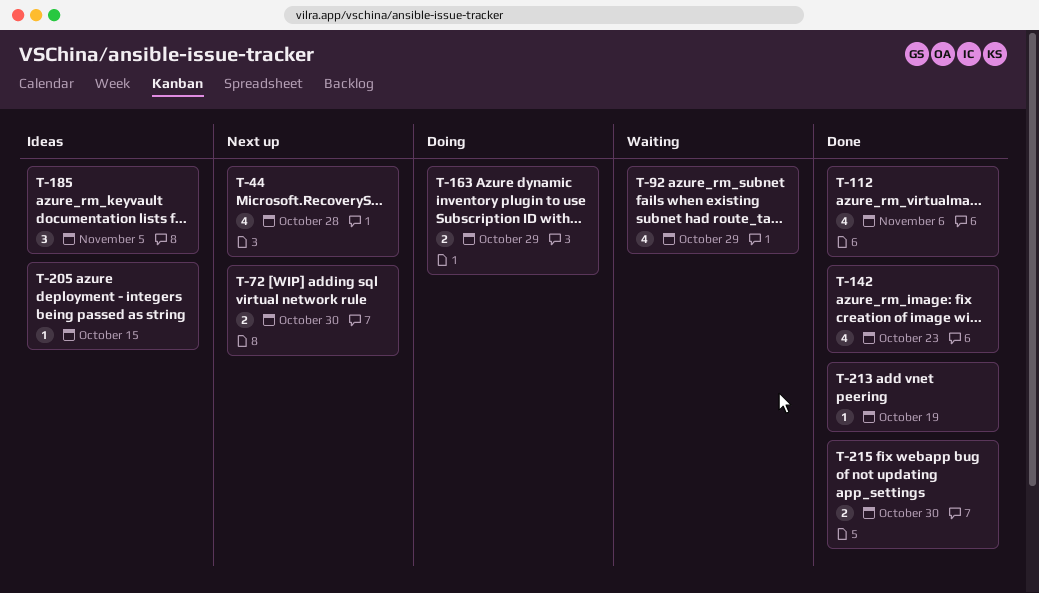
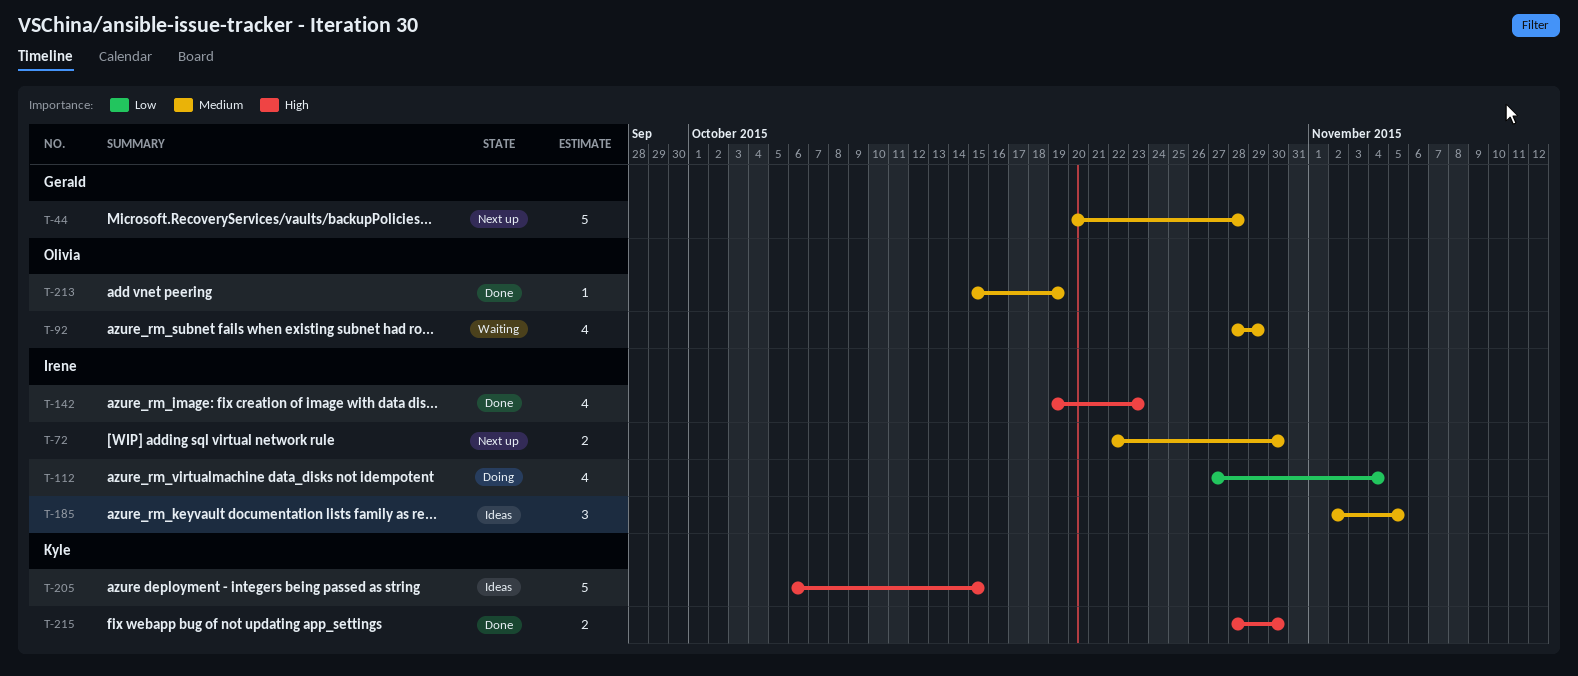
T-44, estimate: 4 -> 5
T-112, status: Done -> Doing
T-112, due: Nov 6 -> Nov 4
T-163: present -> none
T-205, estimate: 1 -> 5

